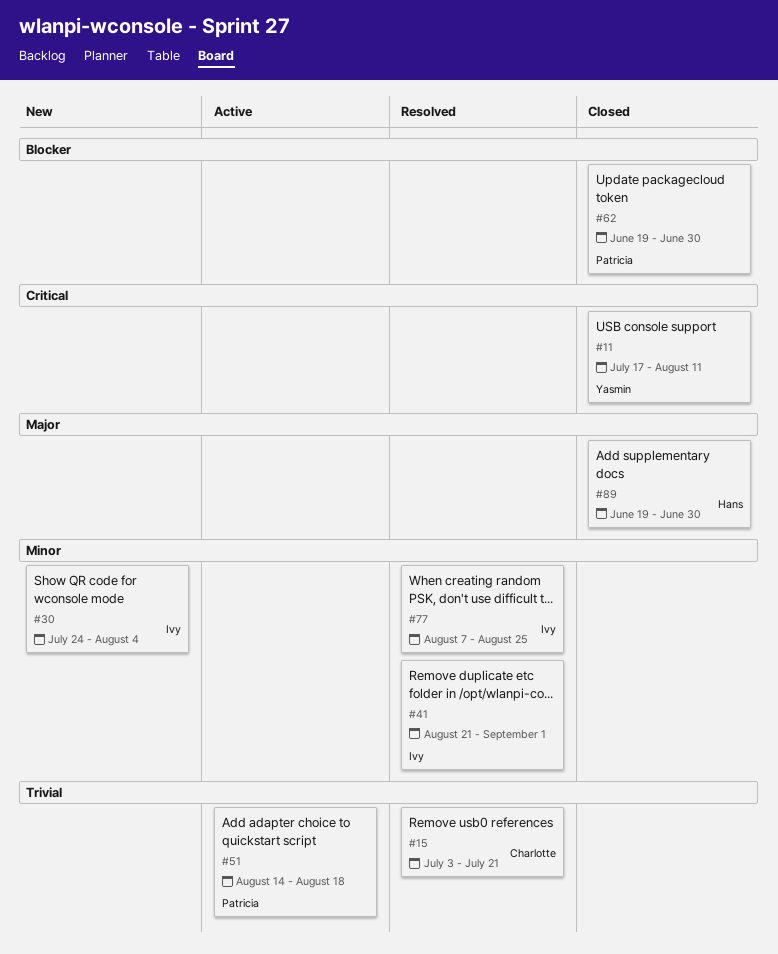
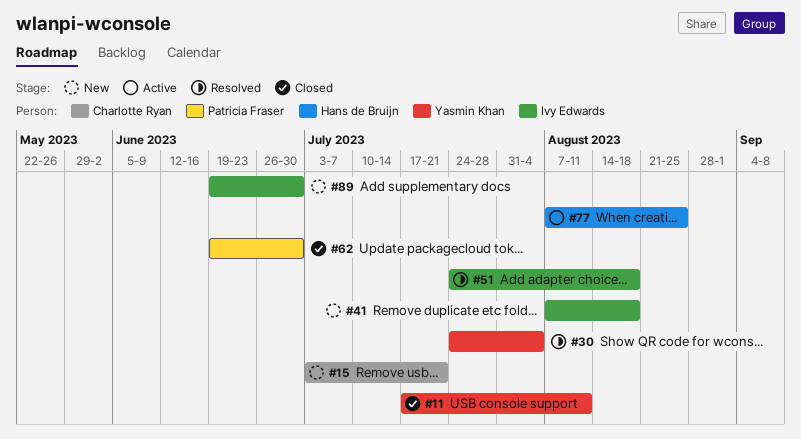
#15, status: Resolved -> New
#30, status: New -> Resolved
#30, owner: Ivy Edwards -> Yasmin Khan
#41, status: Resolved -> New
#41, start: Aug 21 -> Aug 7
#41, due: Sep 1 -> Aug 18
#51, status: Active -> Resolved
#51, owner: Patricia Fraser -> Ivy Edwards
#51, start: Aug 14 -> Jul 24
#77, status: Resolved -> Active
#77, owner: Ivy Edwards -> Hans de Bruijn
#89, status: Closed -> New
#89, owner: Hans de Bruijn -> Ivy Edwards

